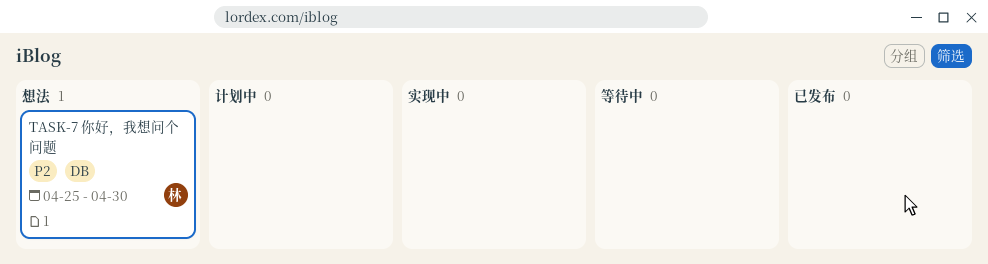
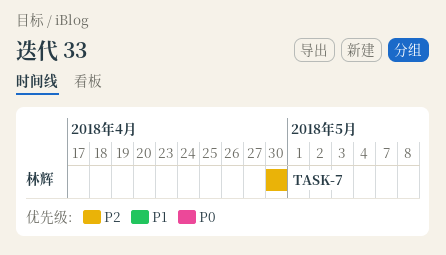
TASK-7, start: Apr 25 -> Apr 30

